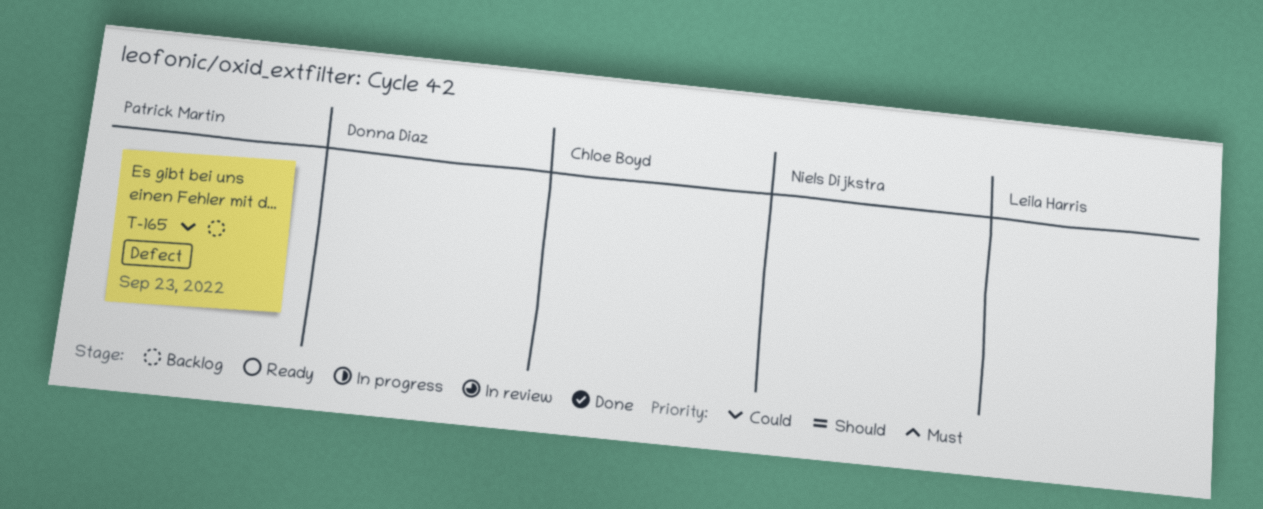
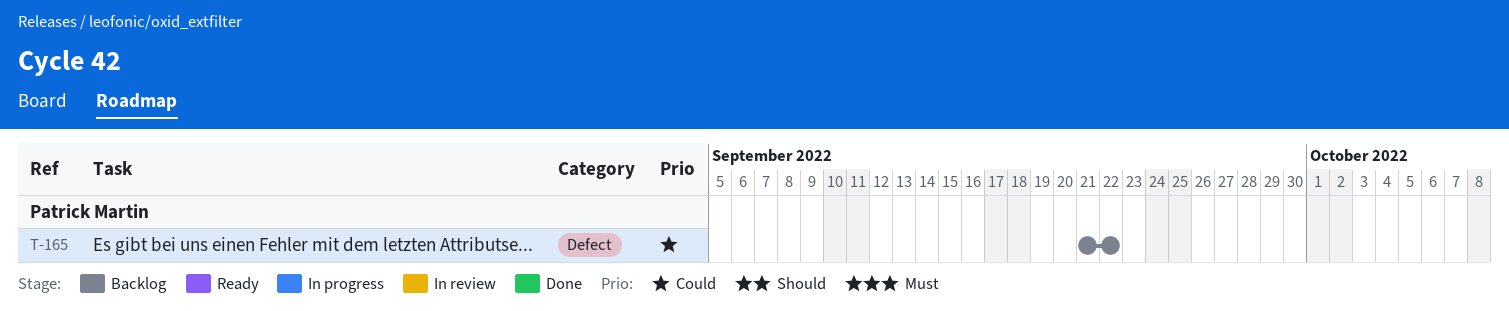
T-165, due: Sep 23 -> Sep 22

